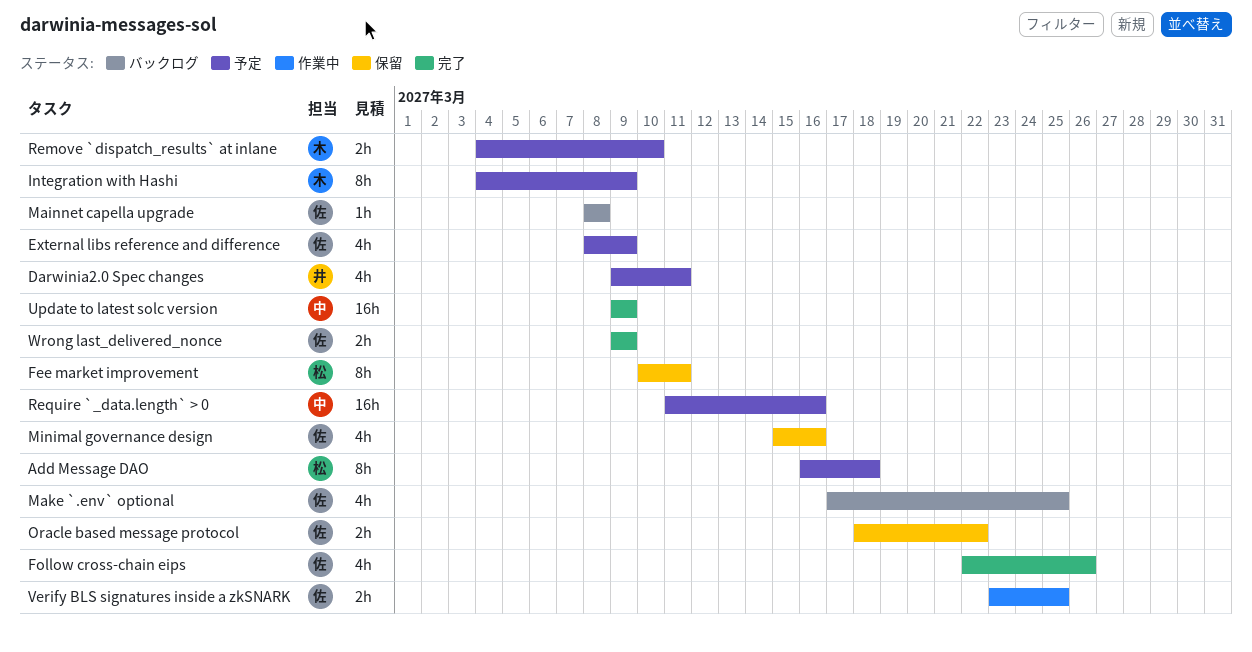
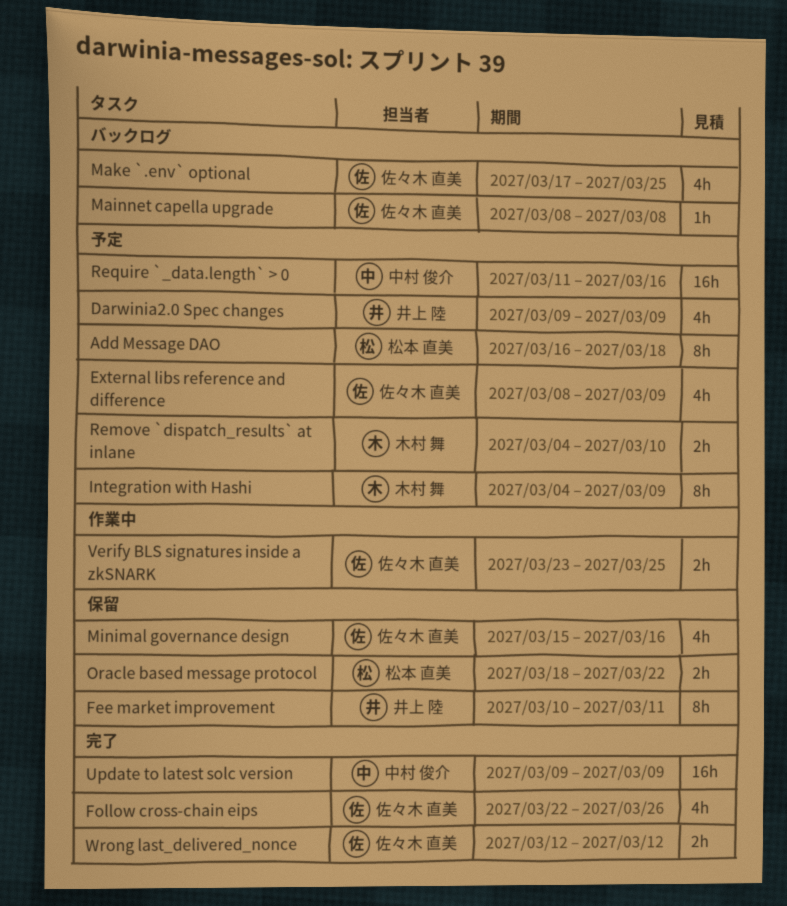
Darwinia2.0 Spec changes, due: Mar 11 -> Mar 9
Fee market improvement, owner: 松本 直美 -> 井上 陸
Oracle based message protocol, owner: 佐々木 直美 -> 松本 直美
Wrong last_delivered_nonce, start: Mar 9 -> Mar 12
Wrong last_delivered_nonce, due: Mar 9 -> Mar 12

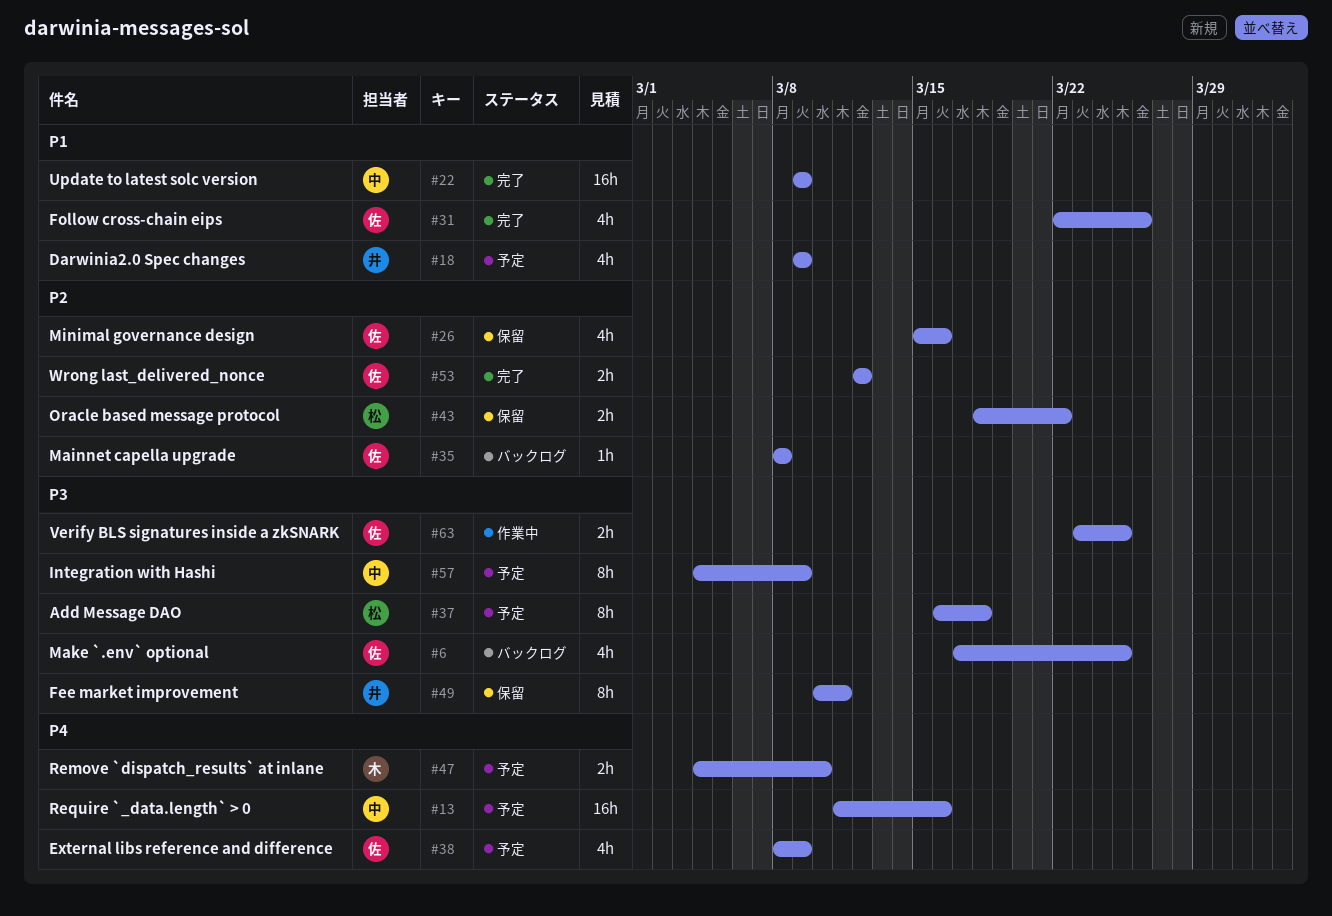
Integration with Hashi, owner: 木村 舞 -> 中村 俊介

